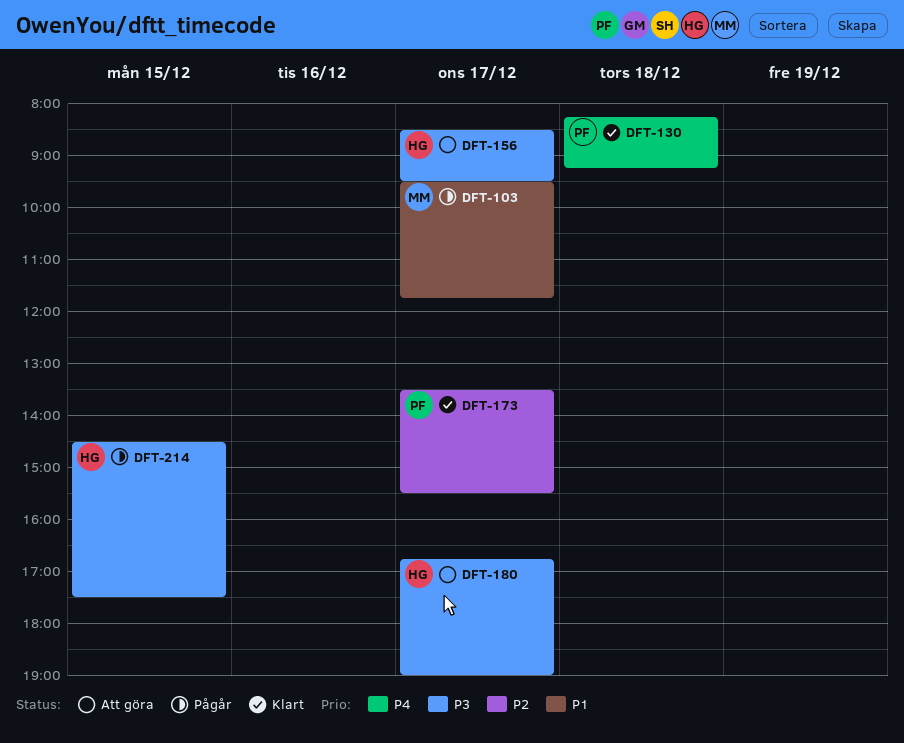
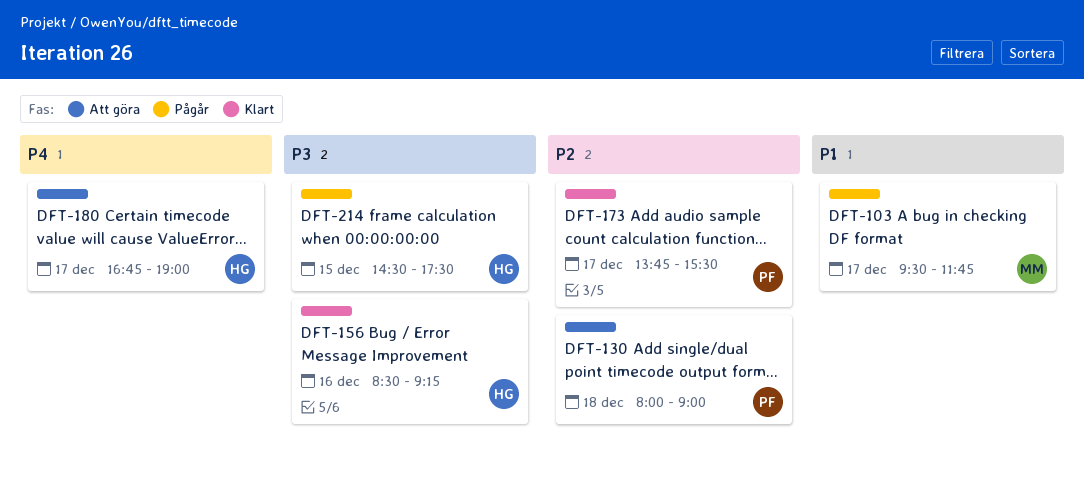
DFT-130, status: Klart -> Att göra
DFT-130, priority: P4 -> P2
DFT-130, begins: 08:15 -> 08:00
DFT-130, ends: 09:15 -> 09:00
DFT-156, status: Att göra -> Klart
DFT-156, day: Dec 17 -> Dec 16
DFT-156, ends: 09:30 -> 09:15
DFT-173, begins: 13:30 -> 13:45
DFT-180, priority: P3 -> P4

